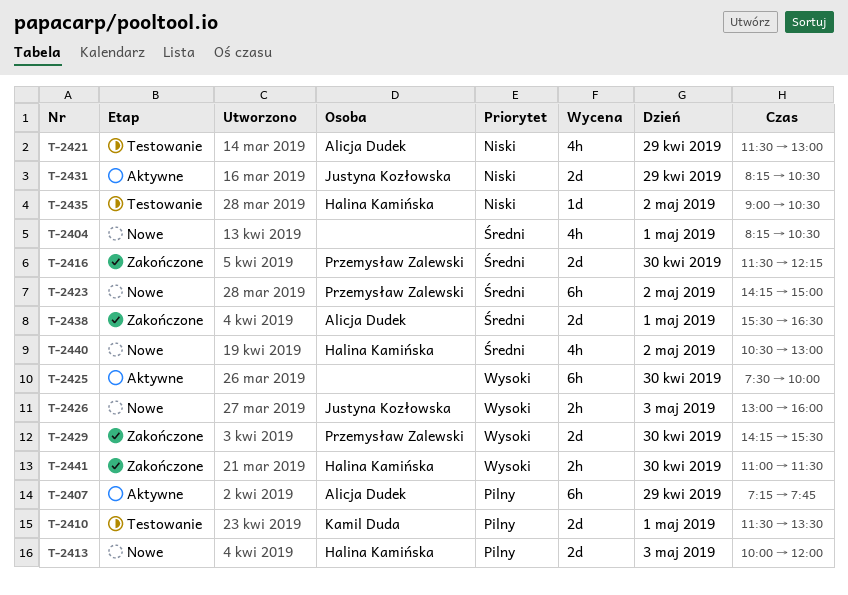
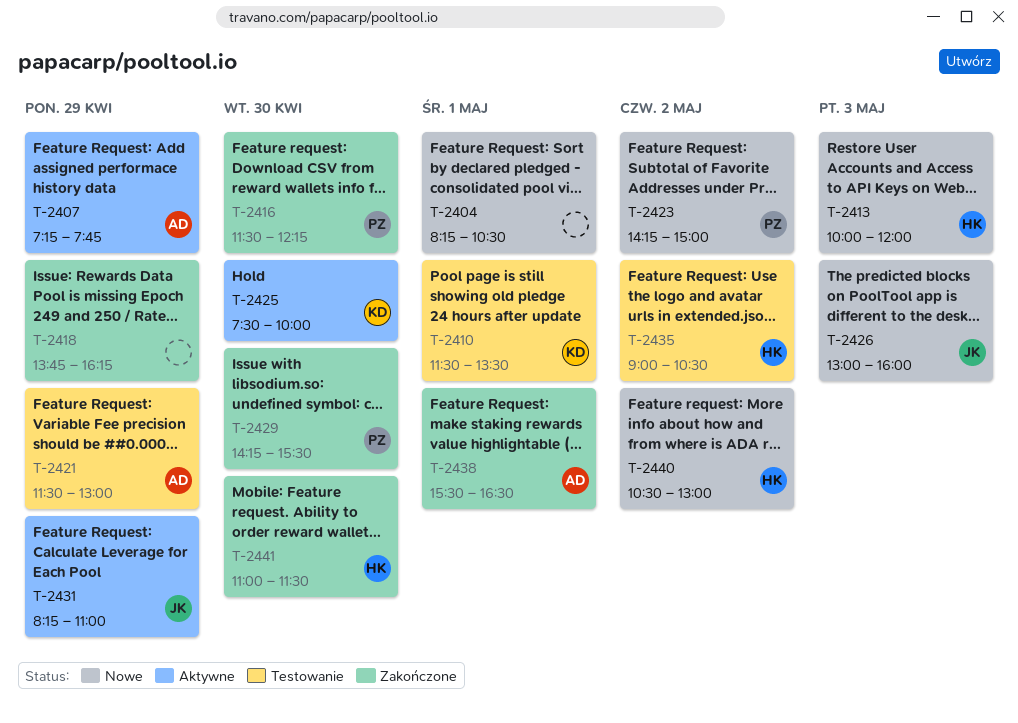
T-2418: none -> present
T-2425, owner: none -> Kamil Duda
T-2431, ends: 10:30 -> 11:00

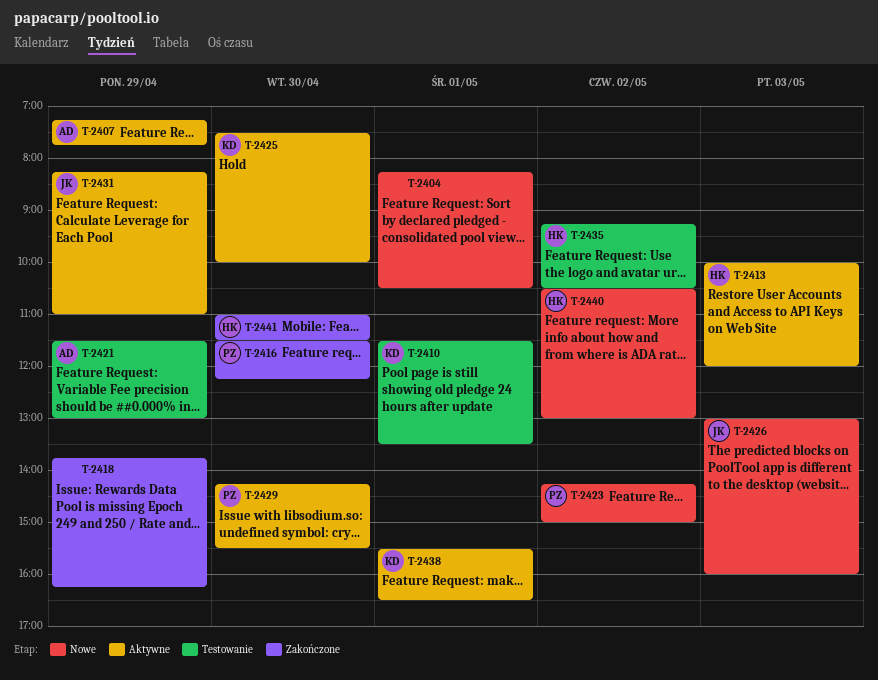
T-2413, status: Nowe -> Aktywne
T-2429, status: Zakończone -> Aktywne
T-2435, begins: 09:00 -> 09:15
T-2438, status: Zakończone -> Aktywne
T-2438, owner: AD -> KD

